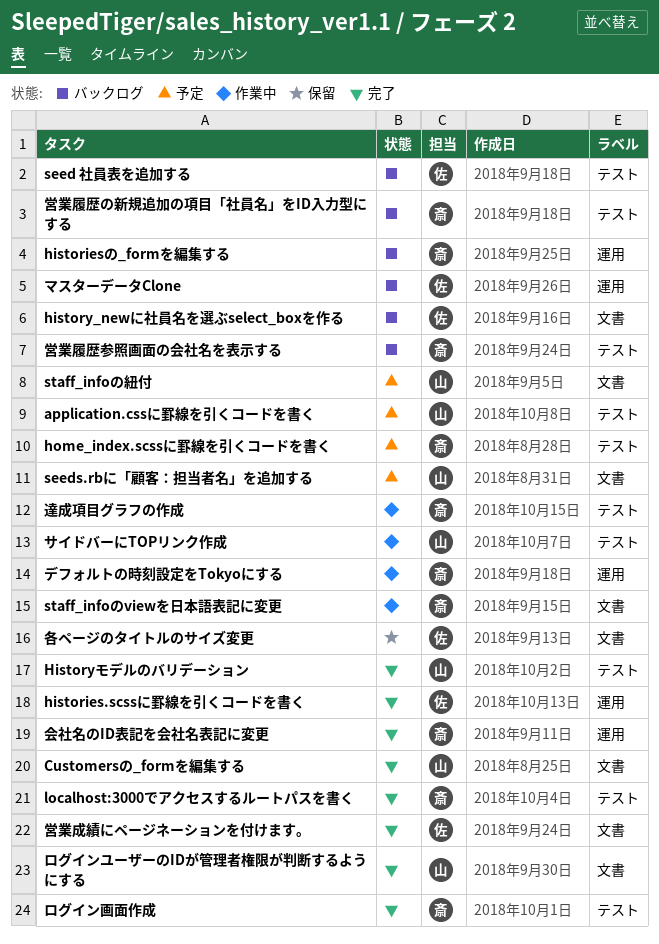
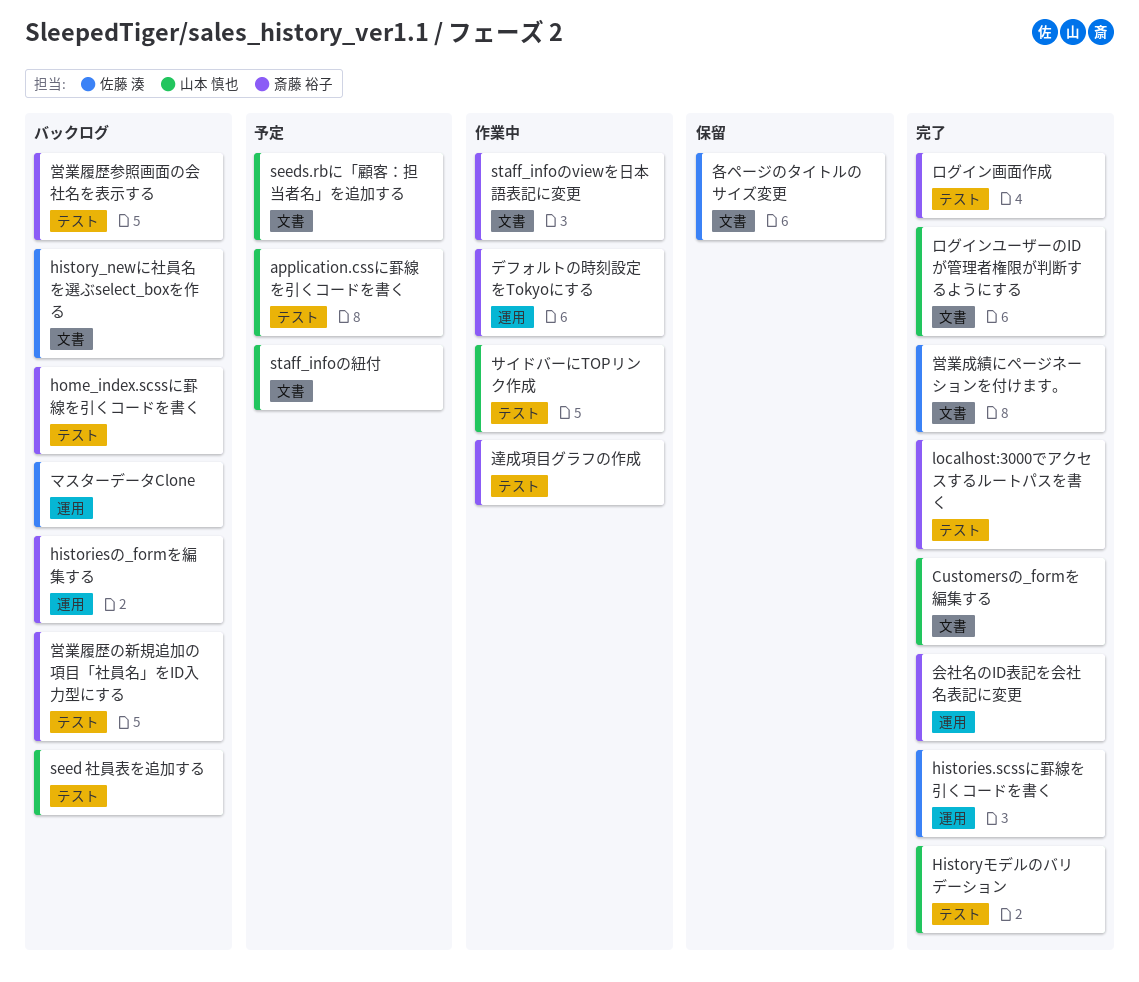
home_index.scssに罫線を引くコードを書く, status: 予定 -> バックログ
seed 社員表を追加する, owner: 佐藤 湊 -> 山本 慎也

